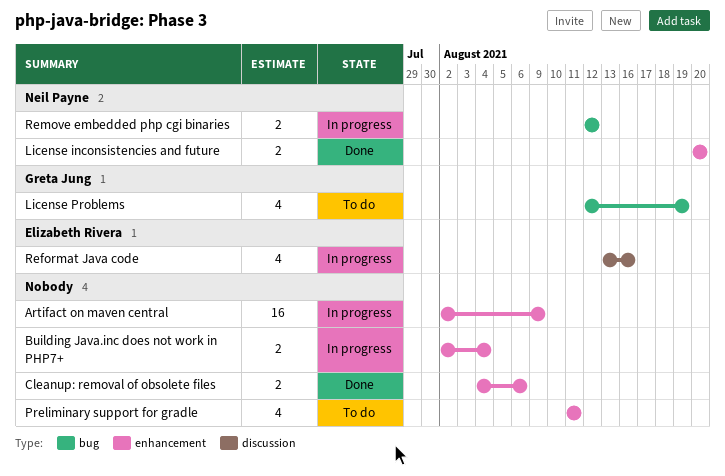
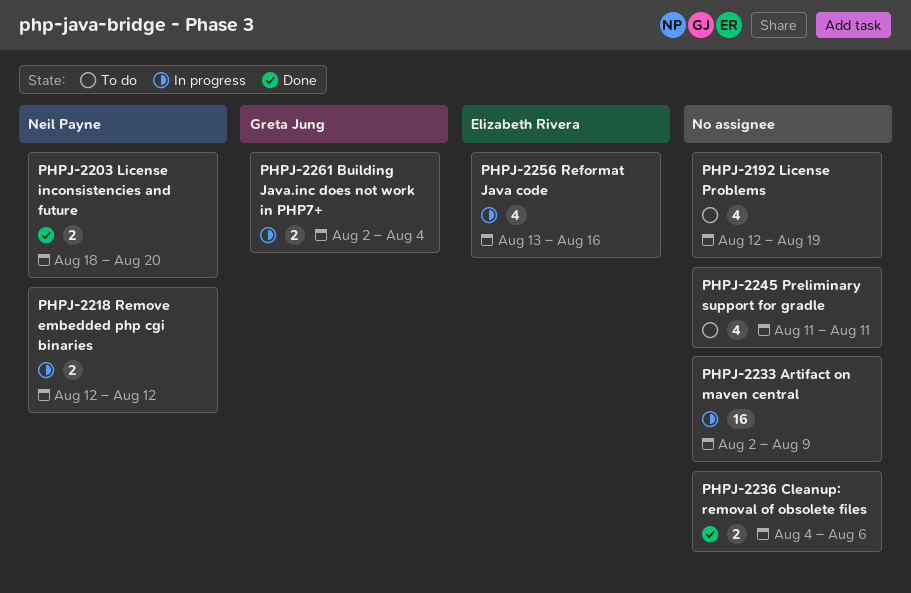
Building Java.inc does not work in PHP7+, owner: none -> Greta Jung
License inconsistencies and future, start: Aug 20 -> Aug 18
License Problems, owner: Greta Jung -> none

